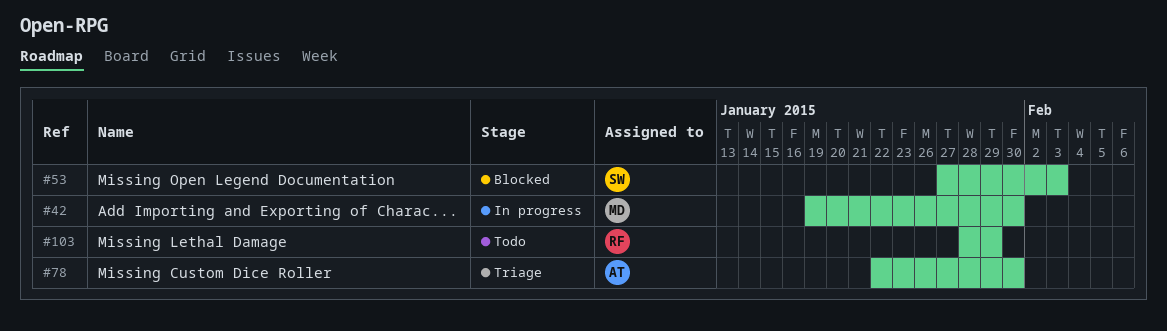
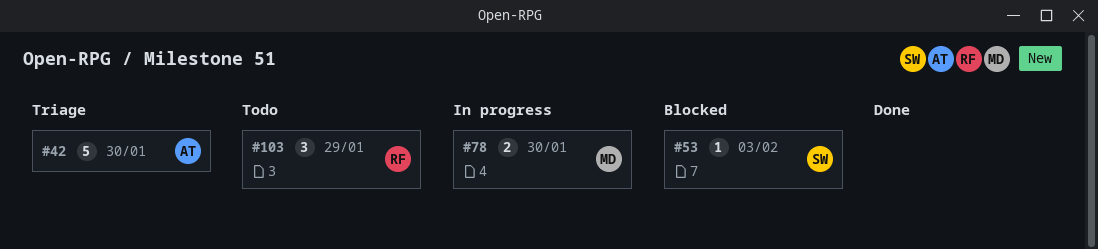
#42, status: In progress -> Triage
#42, owner: MD -> AT
#78, status: Triage -> In progress
#78, owner: AT -> MD

